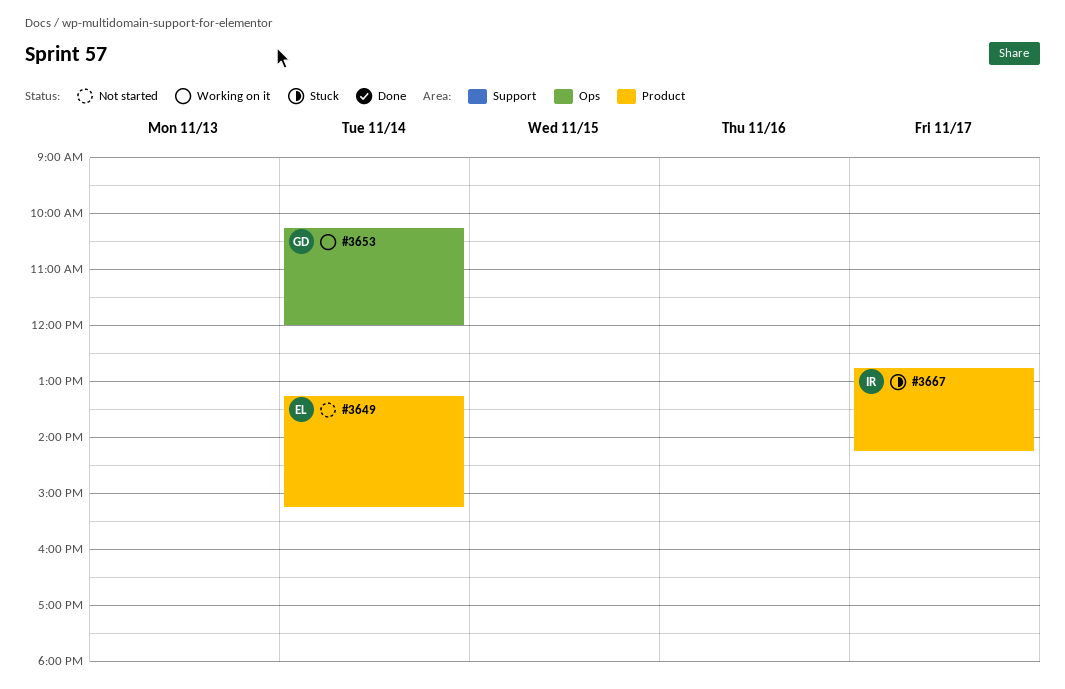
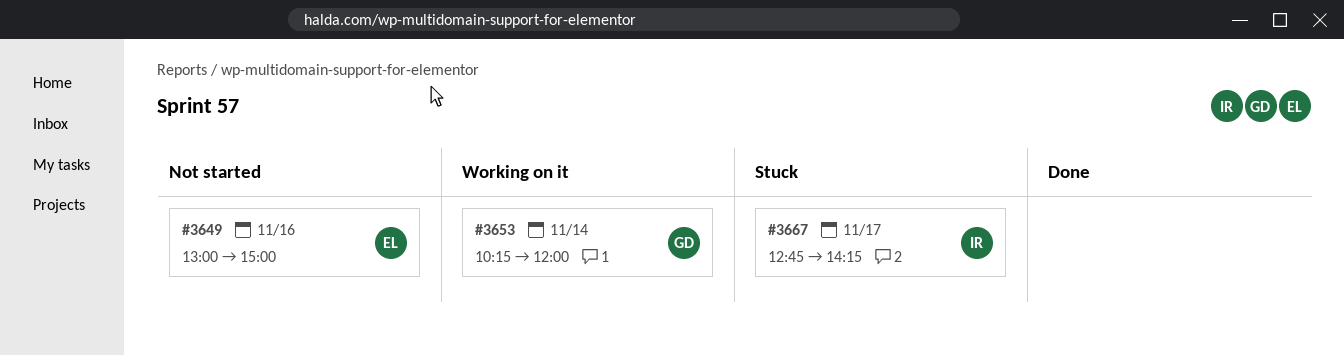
#3649, day: Nov 14 -> Nov 16
#3649, begins: 13:15 -> 13:00
#3649, ends: 15:15 -> 15:00

